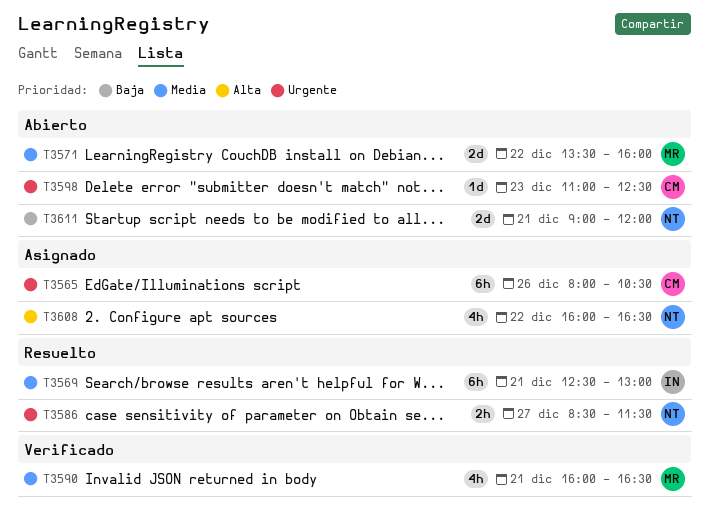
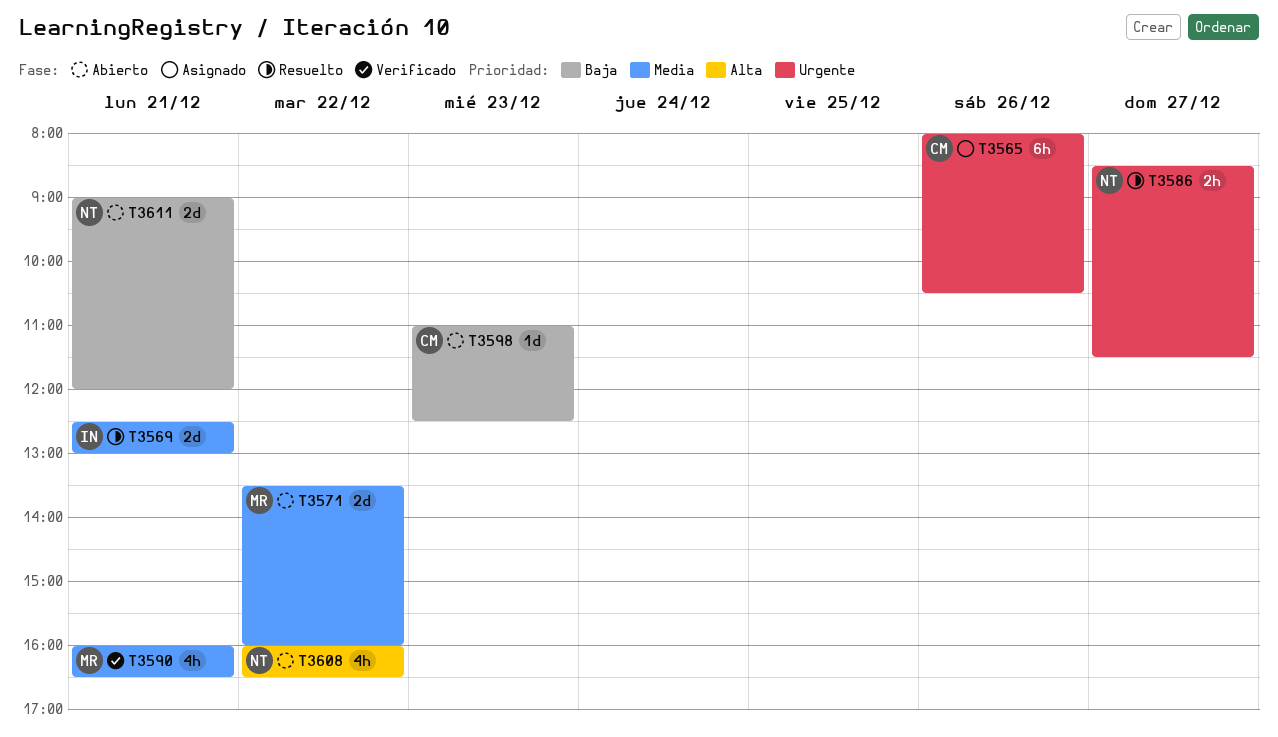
T3569, estimate: 6h -> 2d
T3598, priority: Urgente -> Baja
T3608, status: Asignado -> Abierto

